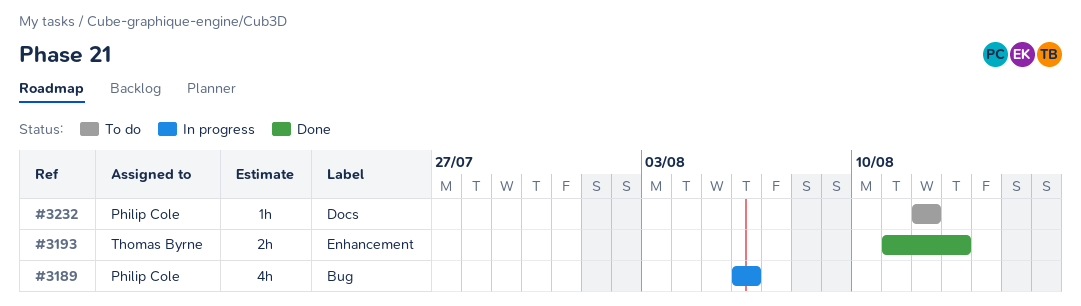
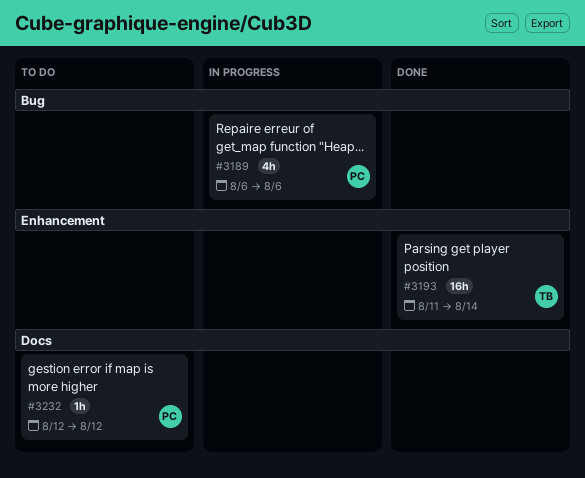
#3193, estimate: 2h -> 16h
#3193, due: Aug 13 -> Aug 14

